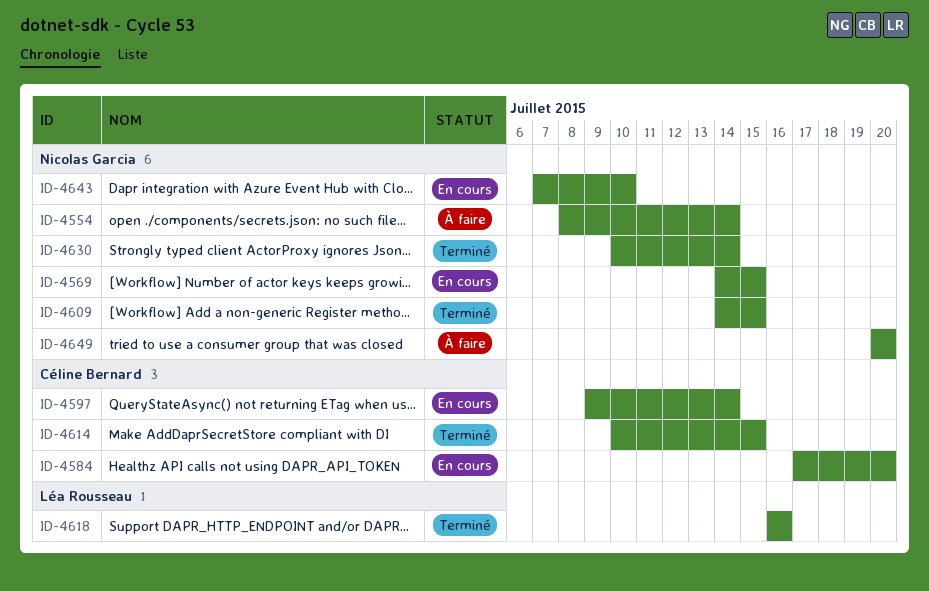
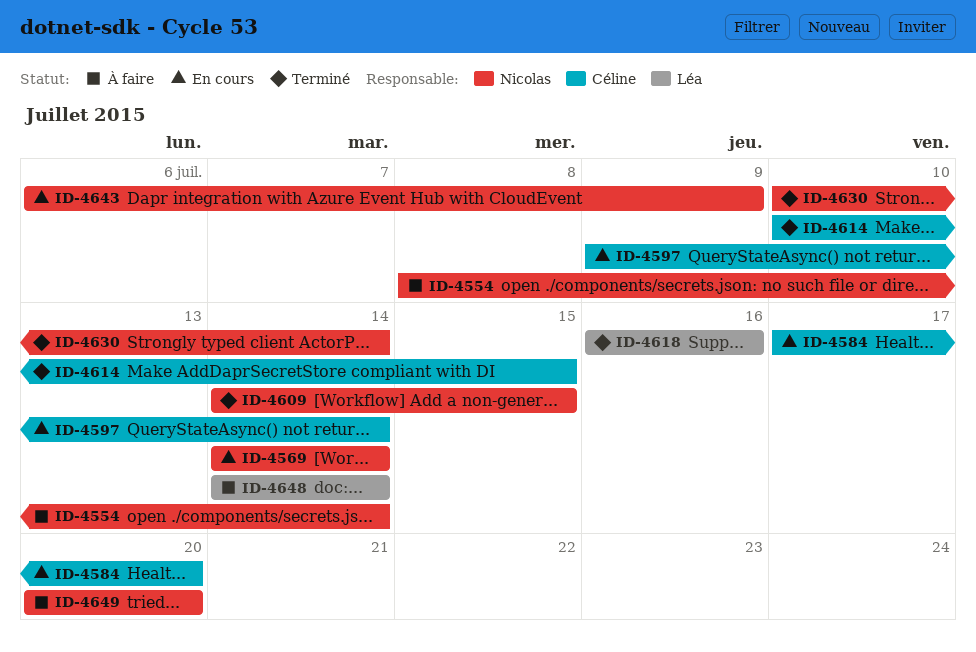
ID-4569, due: Jul 15 -> Jul 14
ID-4643, start: Jul 7 -> Jul 6
ID-4643, due: Jul 10 -> Jul 9
ID-4648: none -> present

